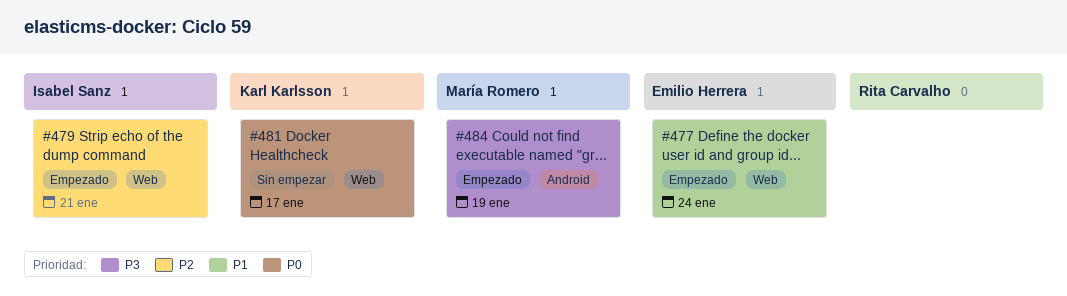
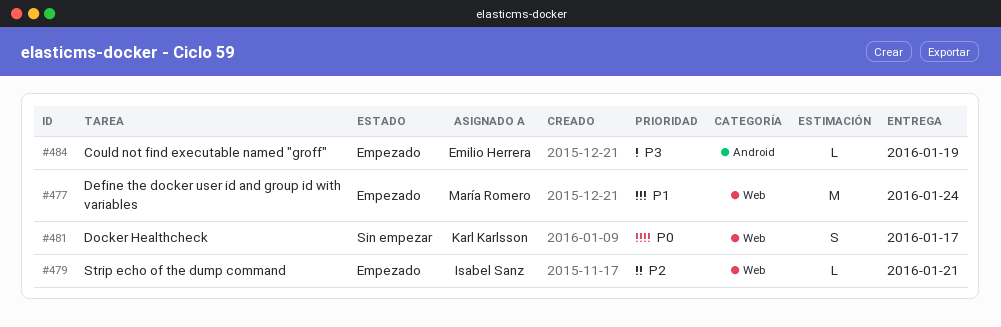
#477, owner: Emilio Herrera -> María Romero
#484, owner: María Romero -> Emilio Herrera

